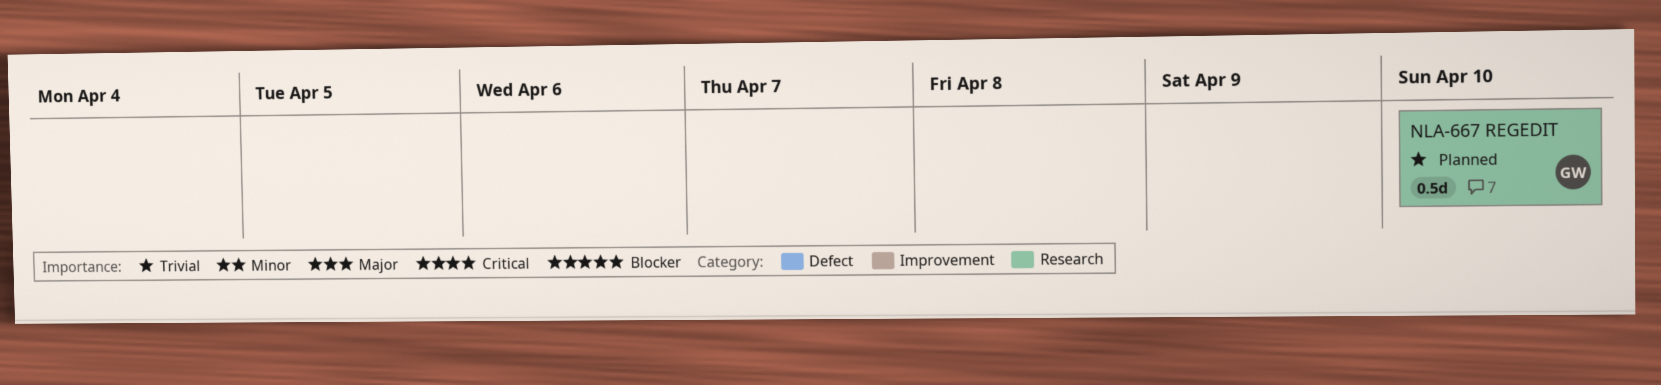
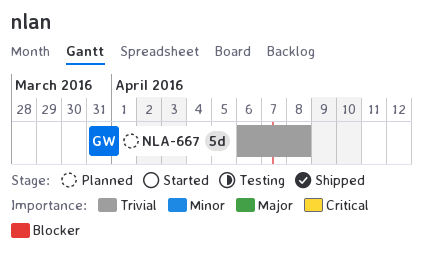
NLA-667, estimate: 0.5d -> 5d
NLA-667, due: Apr 10 -> Apr 8

